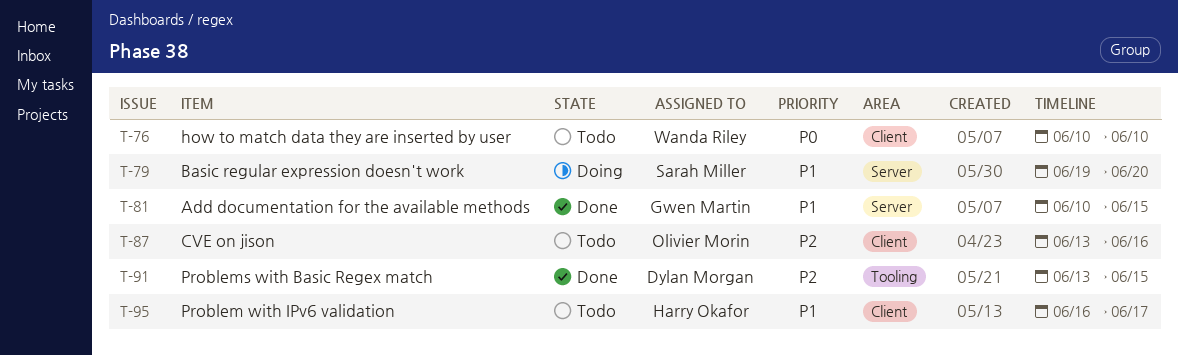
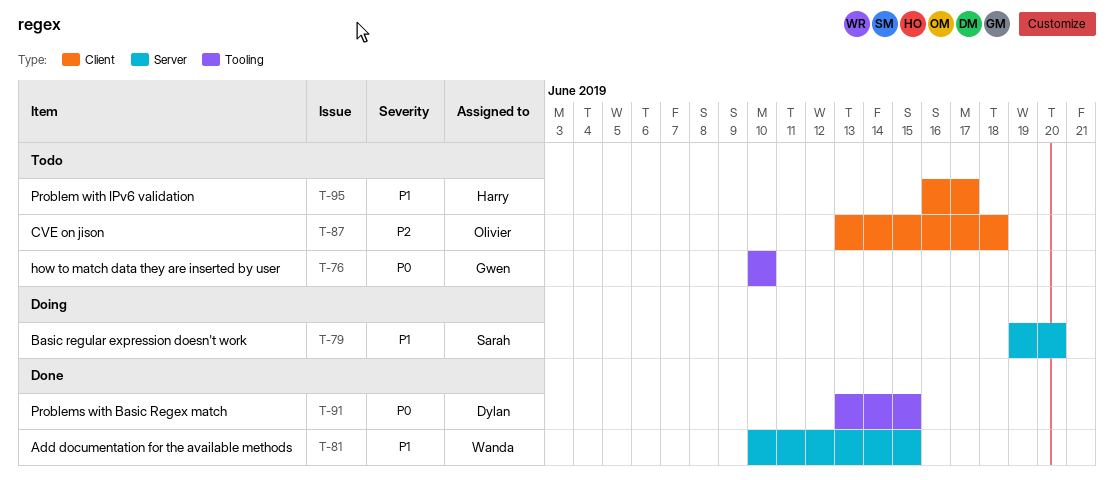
T-76, owner: Wanda Riley -> Gwen Martin
T-76, label: Client -> Tooling
T-81, owner: Gwen Martin -> Wanda Riley
T-87, due: Jun 16 -> Jun 18
T-91, priority: P2 -> P0

